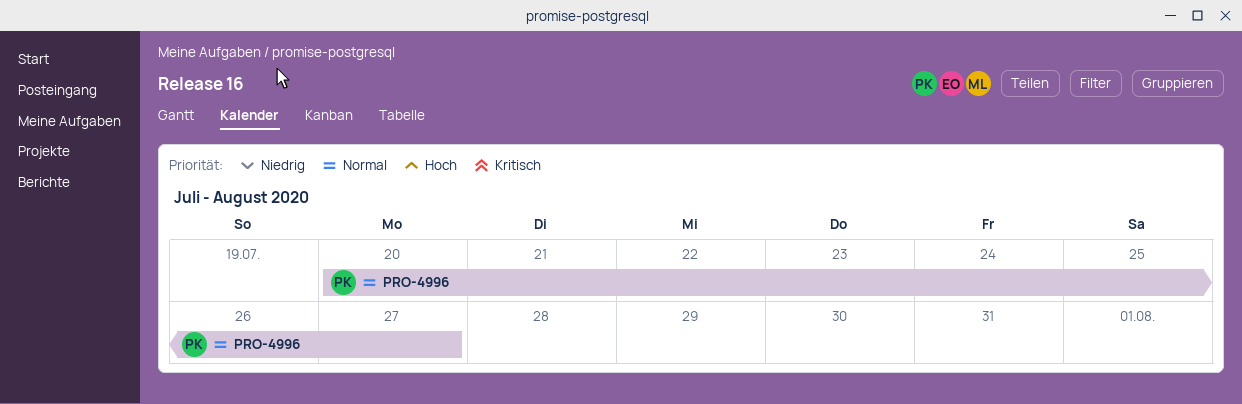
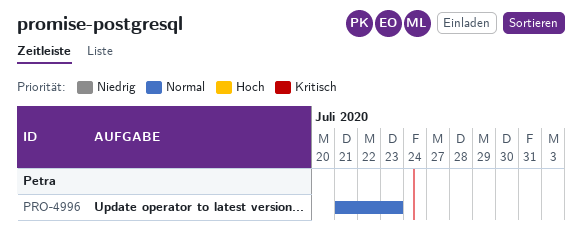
PRO-4996, start: Jul 20 -> Jul 21
PRO-4996, due: Jul 27 -> Jul 23

